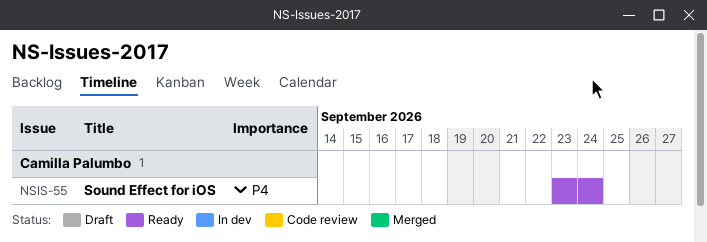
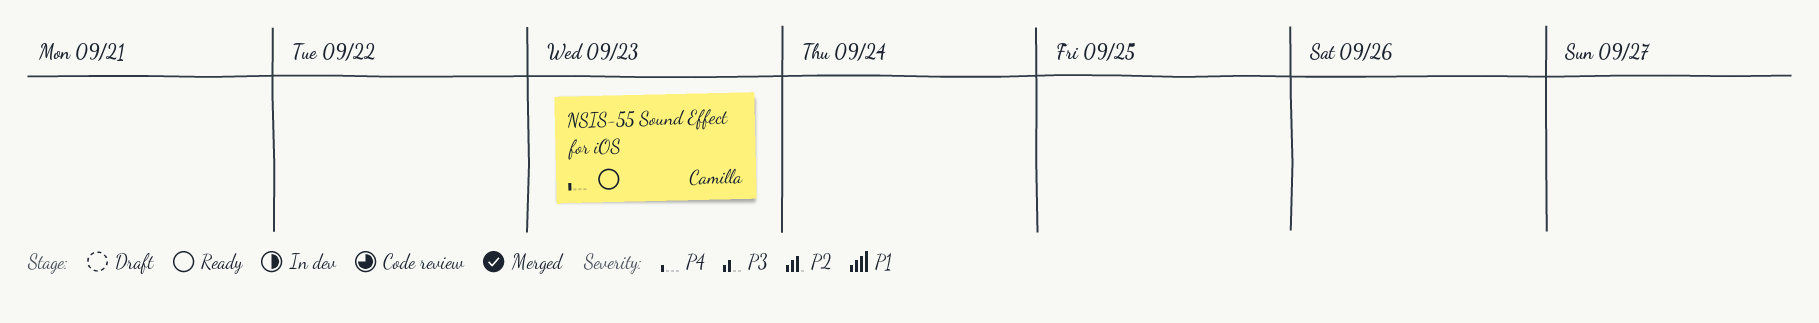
NSIS-55, due: Sep 24 -> Sep 23

